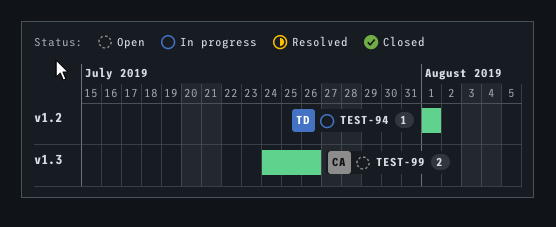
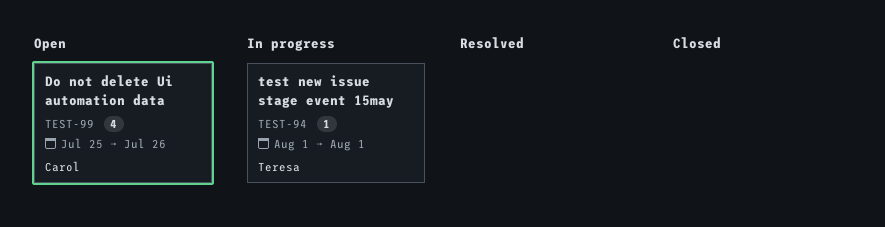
TEST-99, estimate: 2 -> 4
TEST-99, start: Jul 24 -> Jul 25

